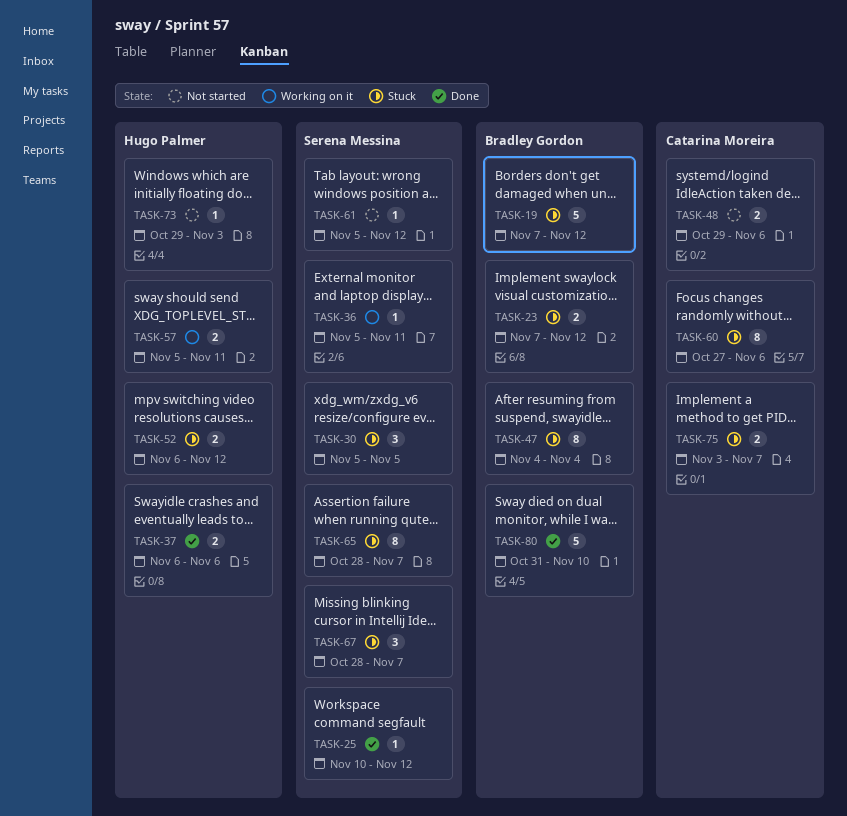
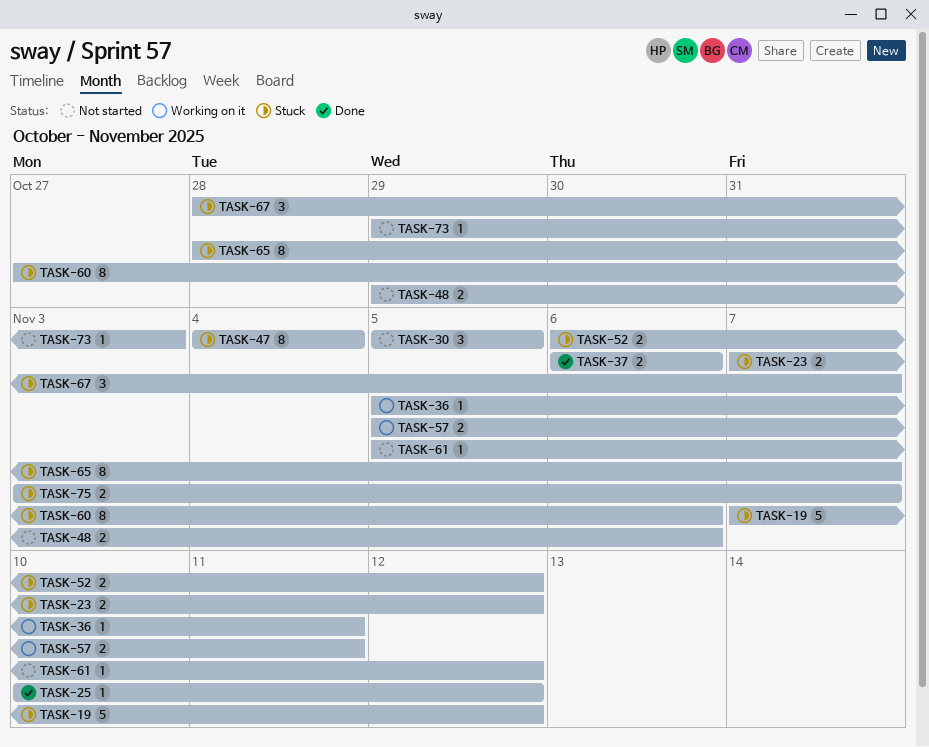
TASK-30, status: Stuck -> Not started
TASK-80: present -> none

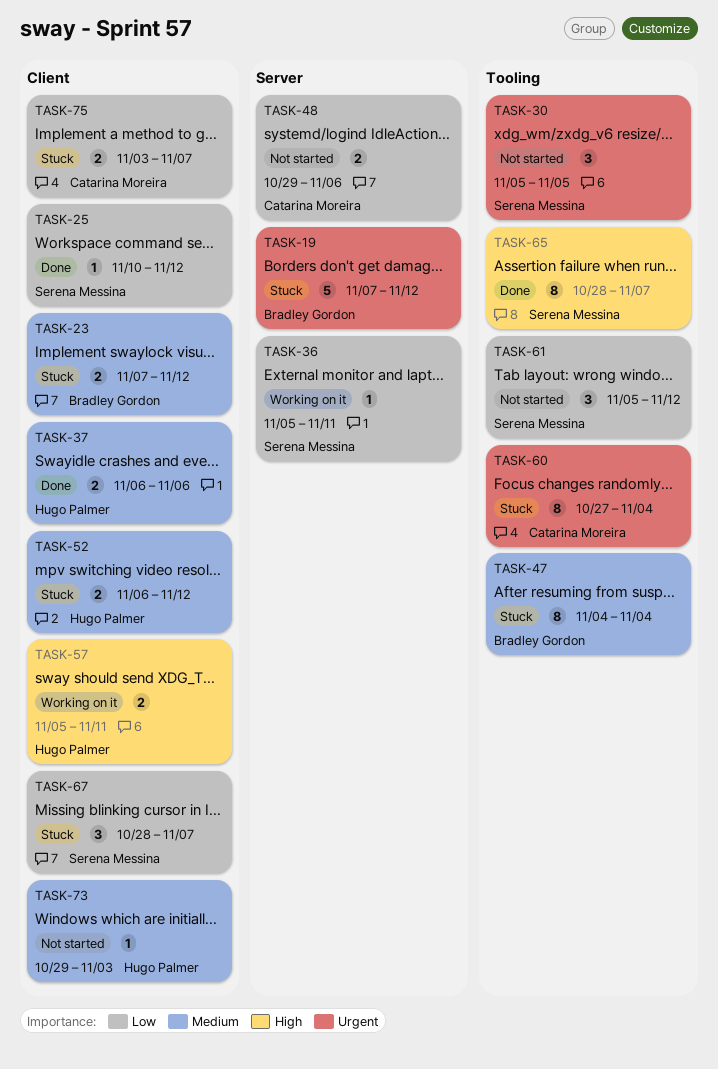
TASK-60, due: Nov 6 -> Nov 4
TASK-61, estimate: 1 -> 3
TASK-65, status: Stuck -> Done

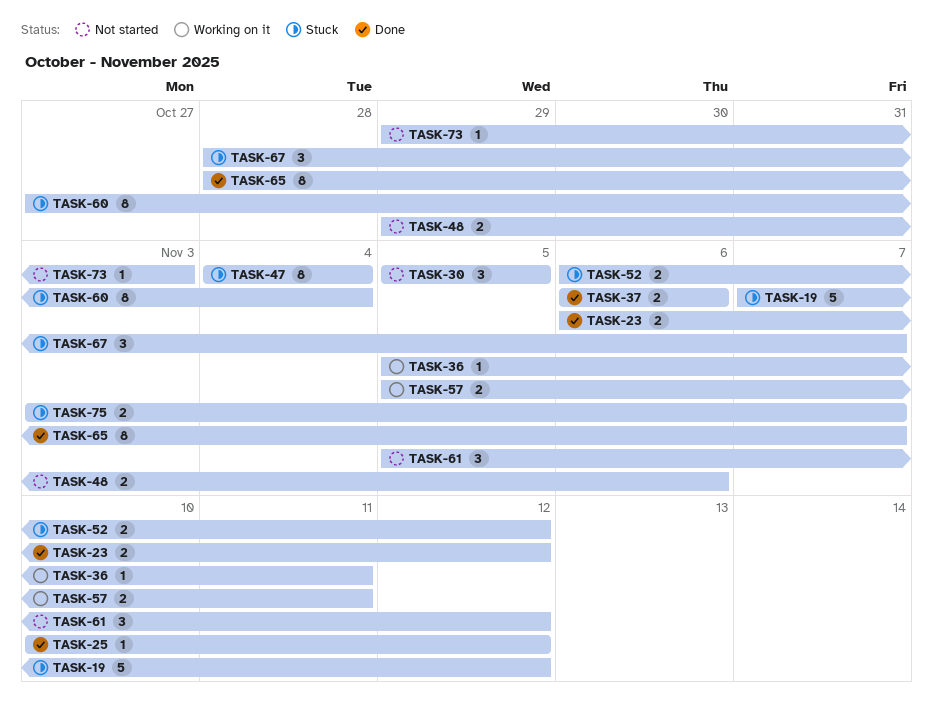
TASK-23, status: Stuck -> Done
TASK-23, start: Nov 7 -> Nov 6

